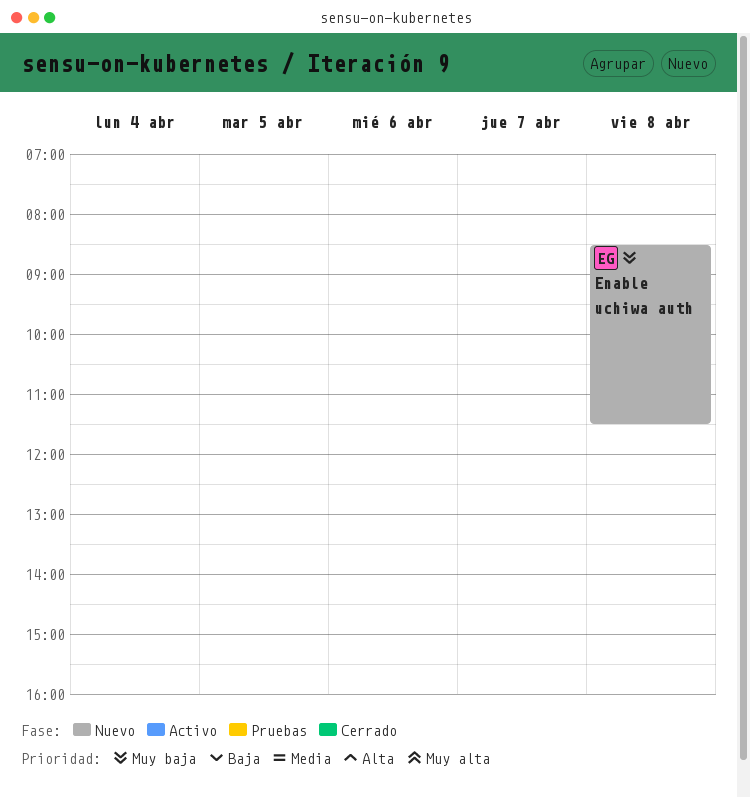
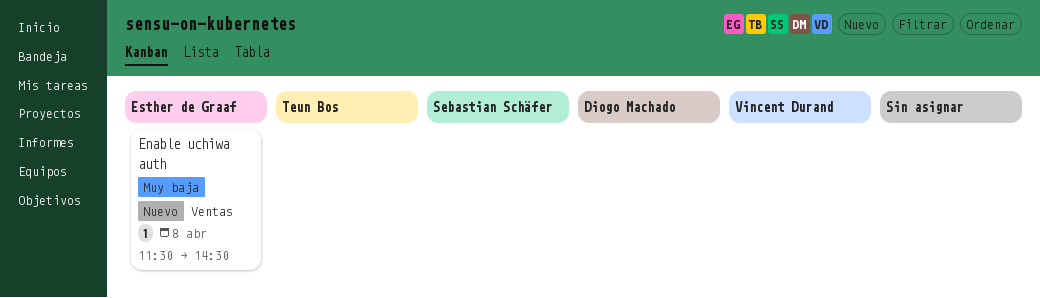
Enable uchiwa auth, begins: 08:30 -> 11:30
Enable uchiwa auth, ends: 11:30 -> 14:30

